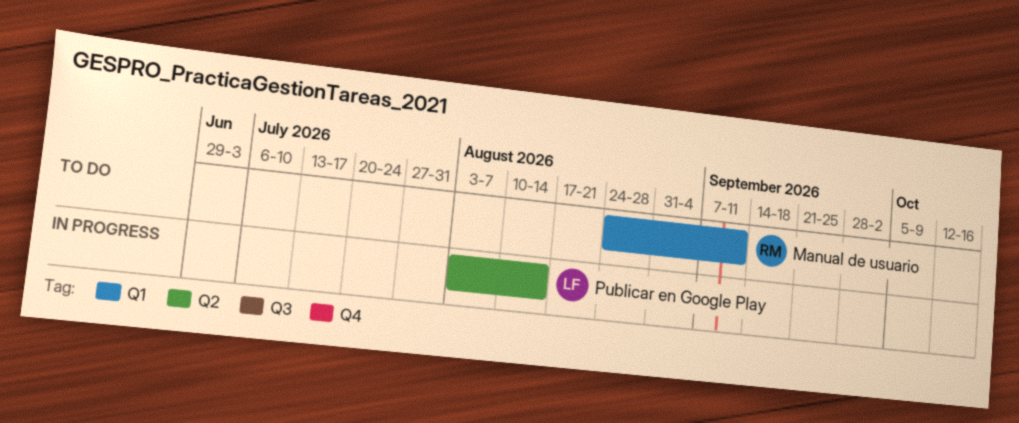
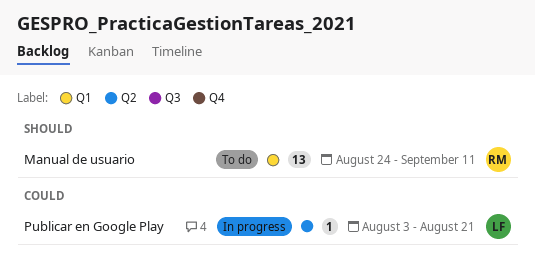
Publicar en Google Play, due: Aug 14 -> Aug 21

